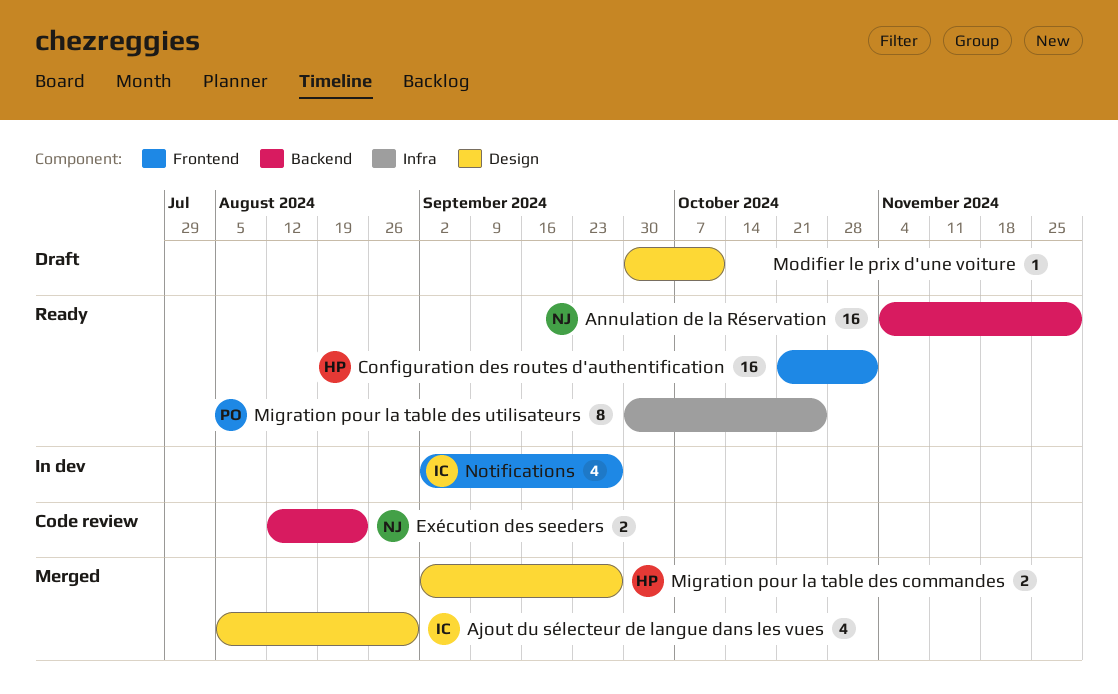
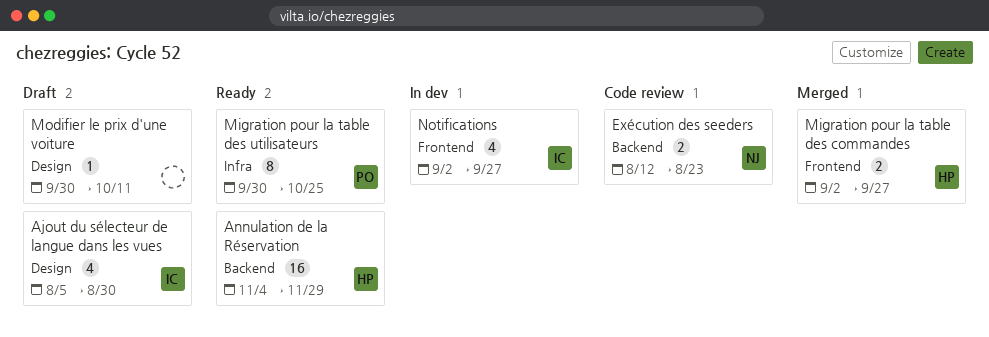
Ajout du sélecteur de langue dans les vues, status: Merged -> Draft
Annulation de la Réservation, owner: NJ -> HP
Configuration des routes d'authentification: present -> none
Migration pour la table des commandes, label: Design -> Frontend

